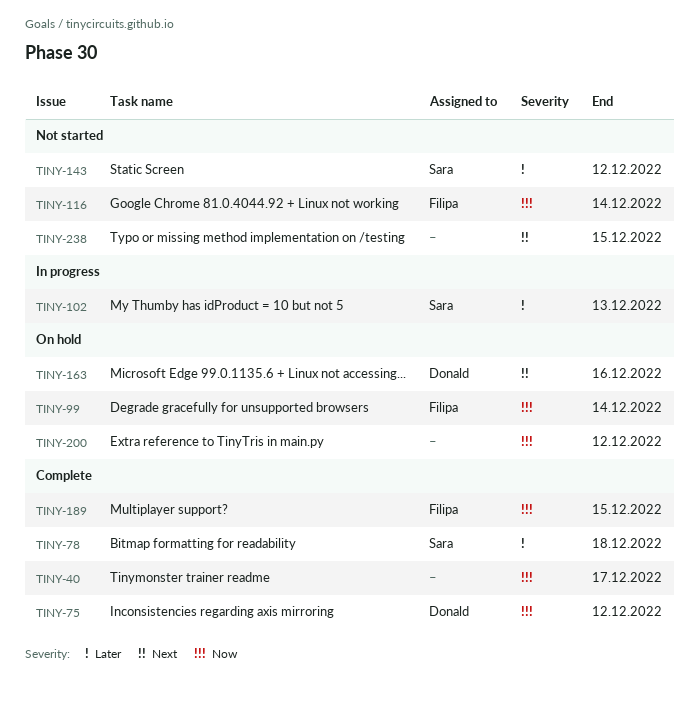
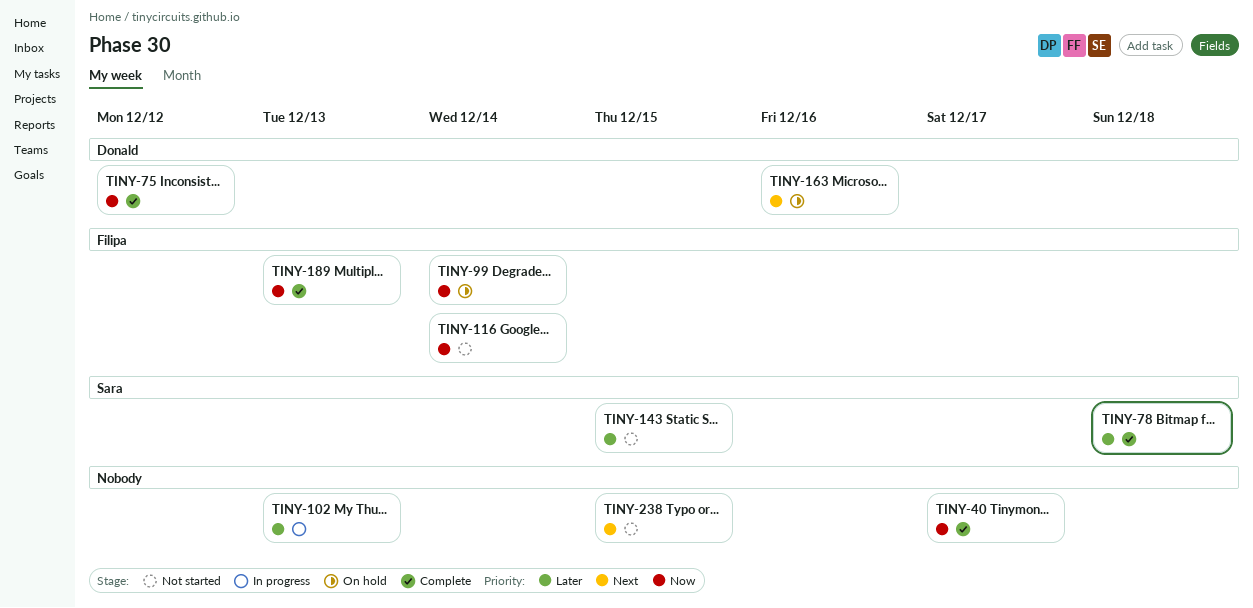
TINY-102, owner: Sara -> none
TINY-143, due: Dec 12 -> Dec 15
TINY-189, due: Dec 15 -> Dec 13
TINY-200: present -> none

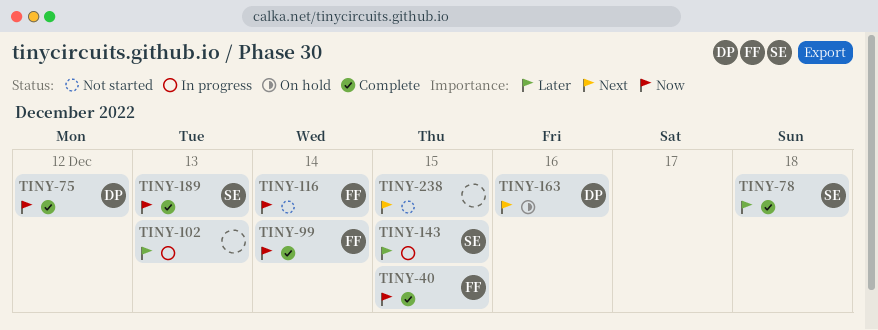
TINY-40, owner: none -> Filipa
TINY-40, due: Dec 17 -> Dec 15
TINY-99, status: On hold -> Complete
TINY-143, status: Not started -> In progress
TINY-189, owner: Filipa -> Sara

